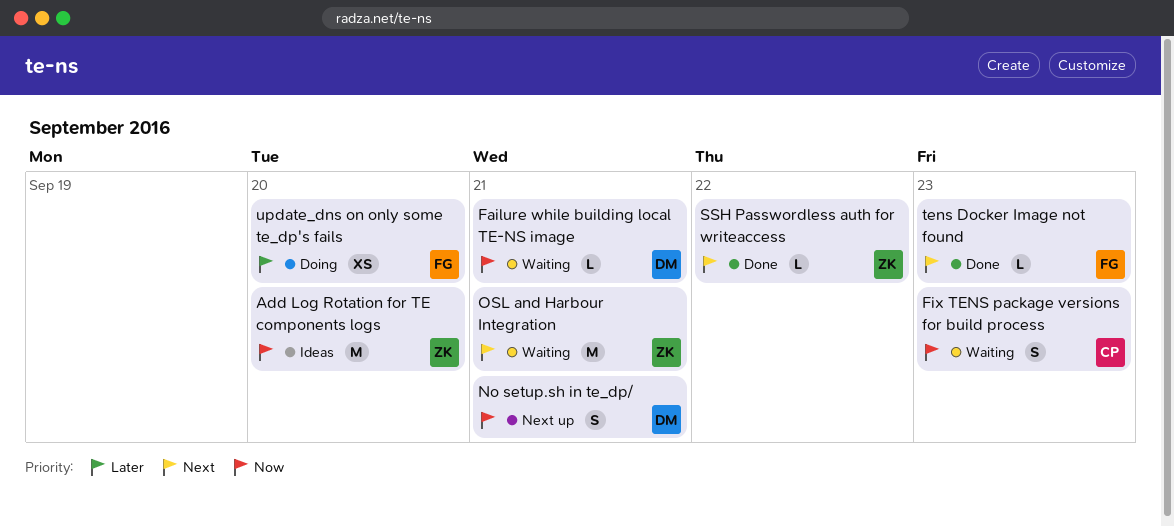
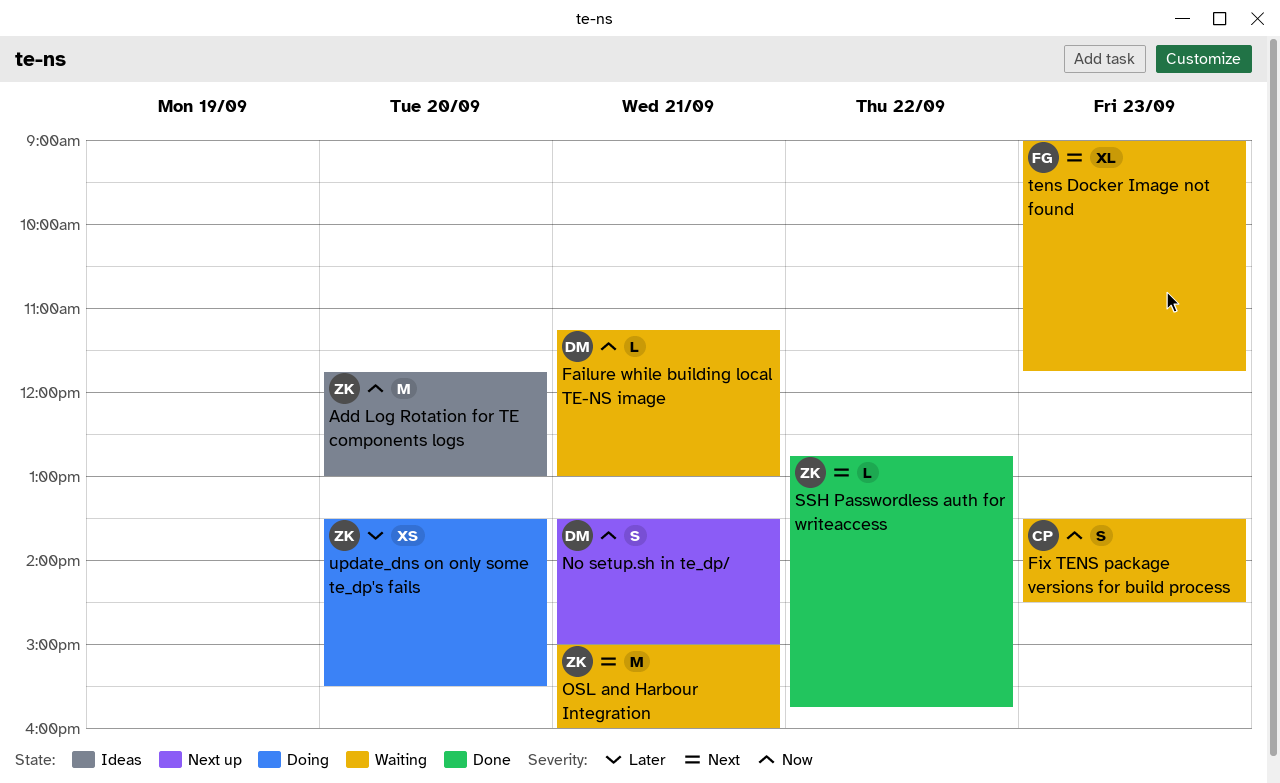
tens Docker Image not found, status: Done -> Waiting
tens Docker Image not found, estimate: L -> XL
update_dns on only some te_dp's fails, owner: FG -> ZK

